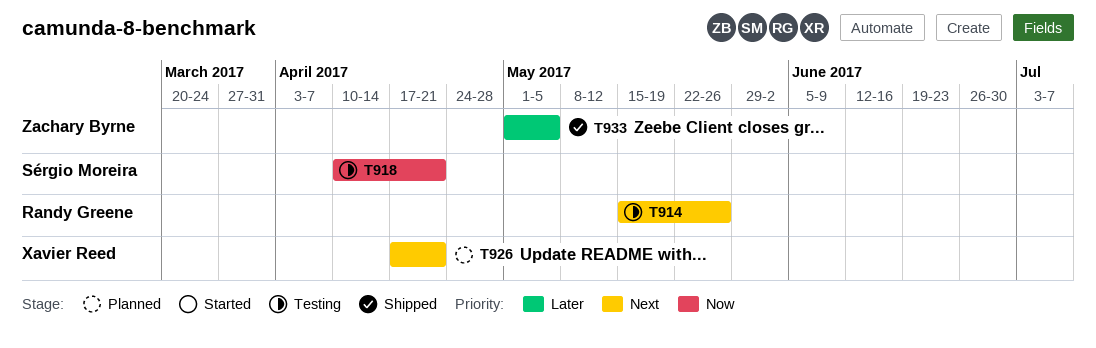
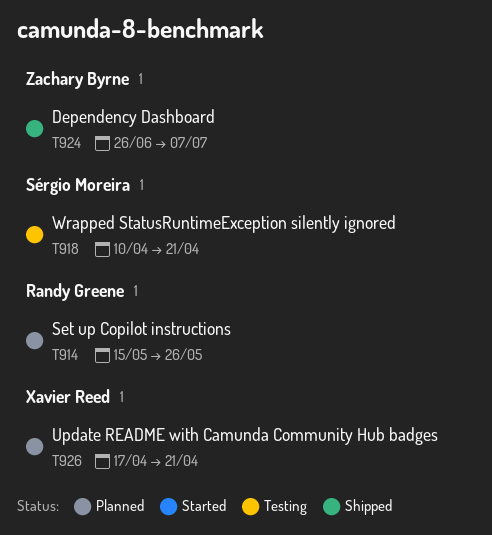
T914, status: Testing -> Planned
T924: none -> present
T933: present -> none

